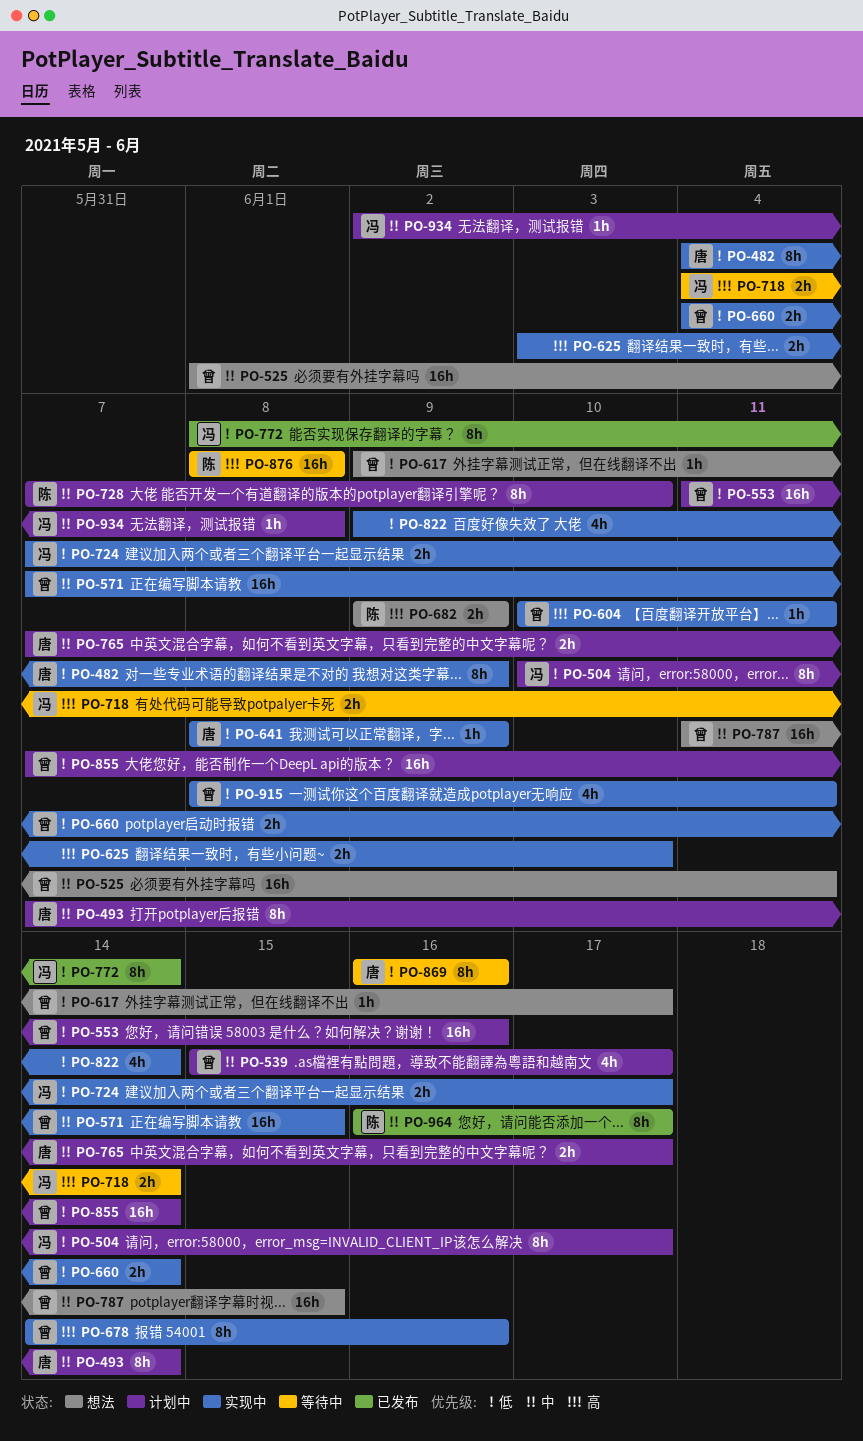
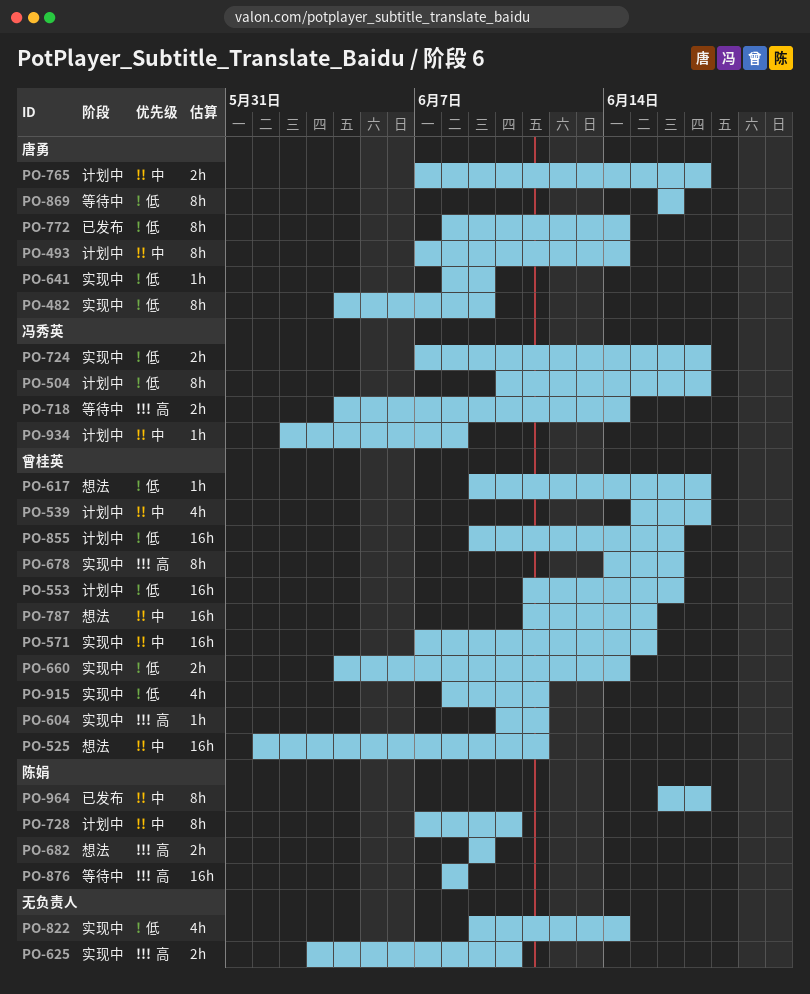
PO-772, owner: 冯秀英 -> 唐勇
PO-855, start: Jun 7 -> Jun 9
PO-855, due: Jun 14 -> Jun 16

